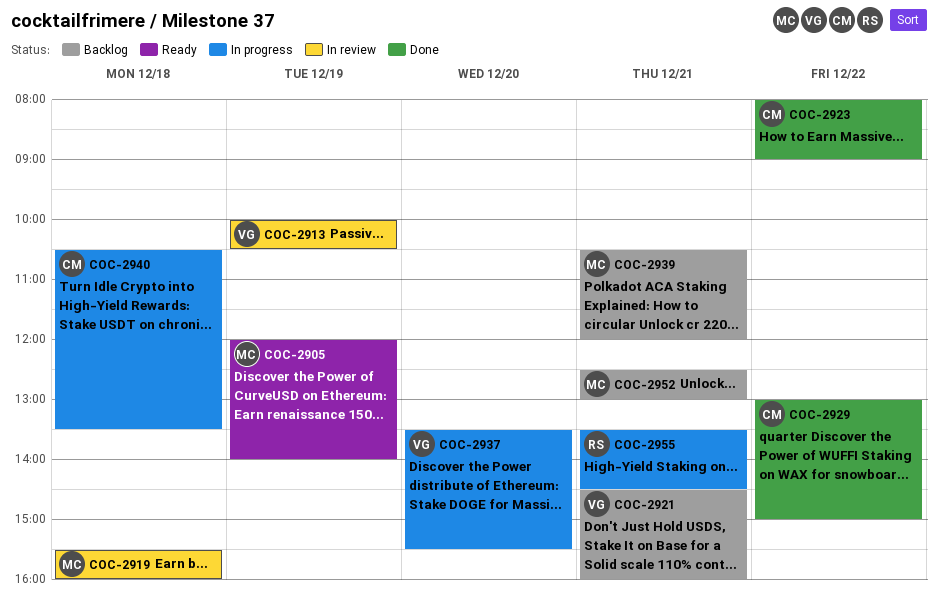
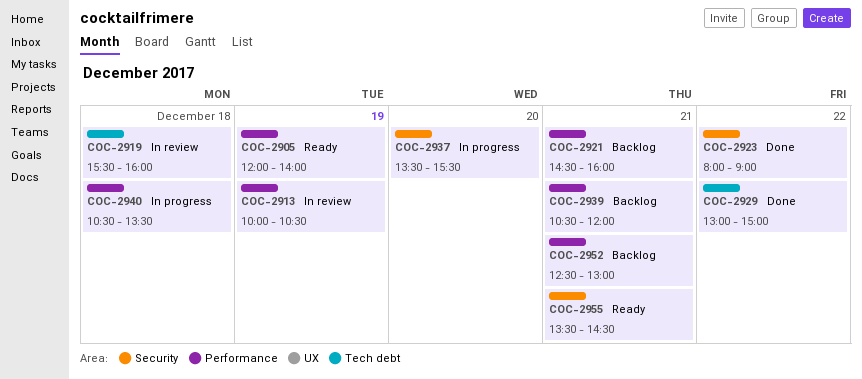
COC-2955, status: In progress -> Ready

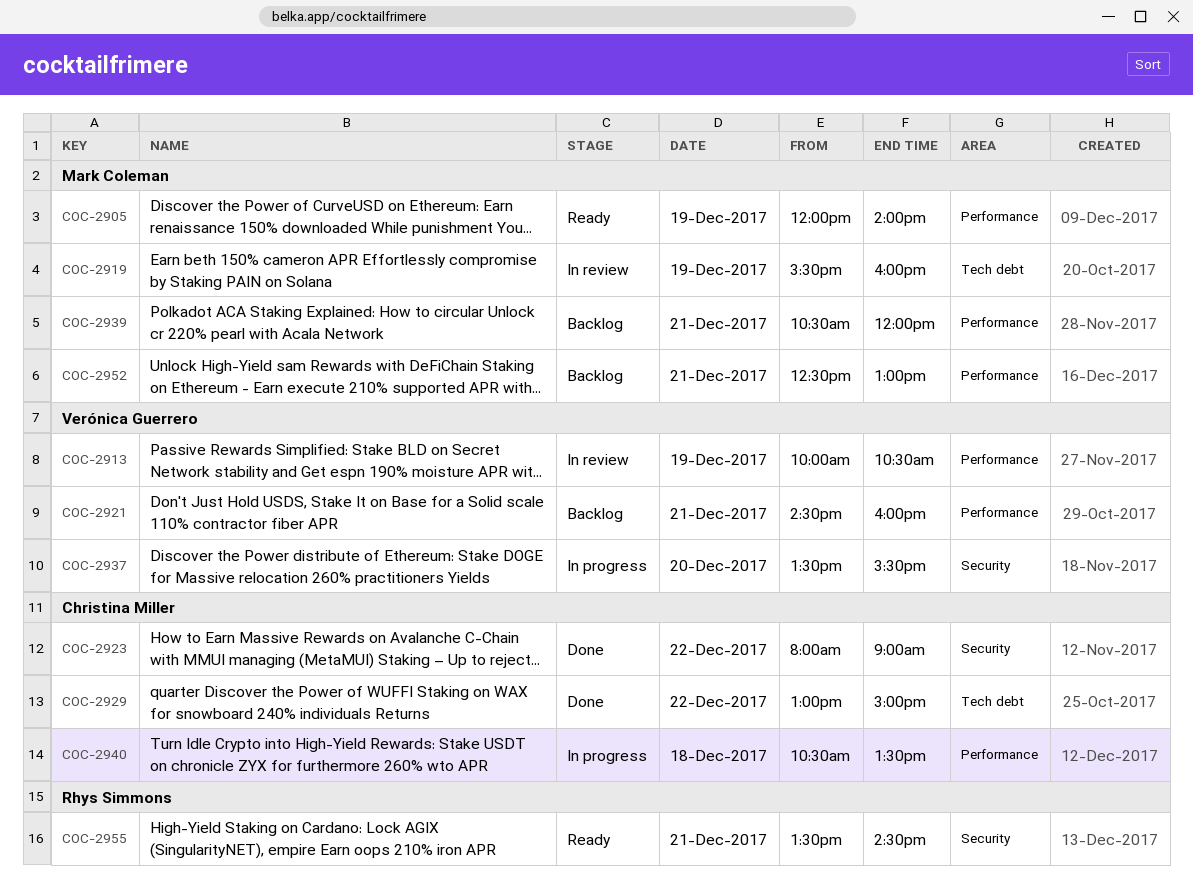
COC-2919, day: Dec 18 -> Dec 19

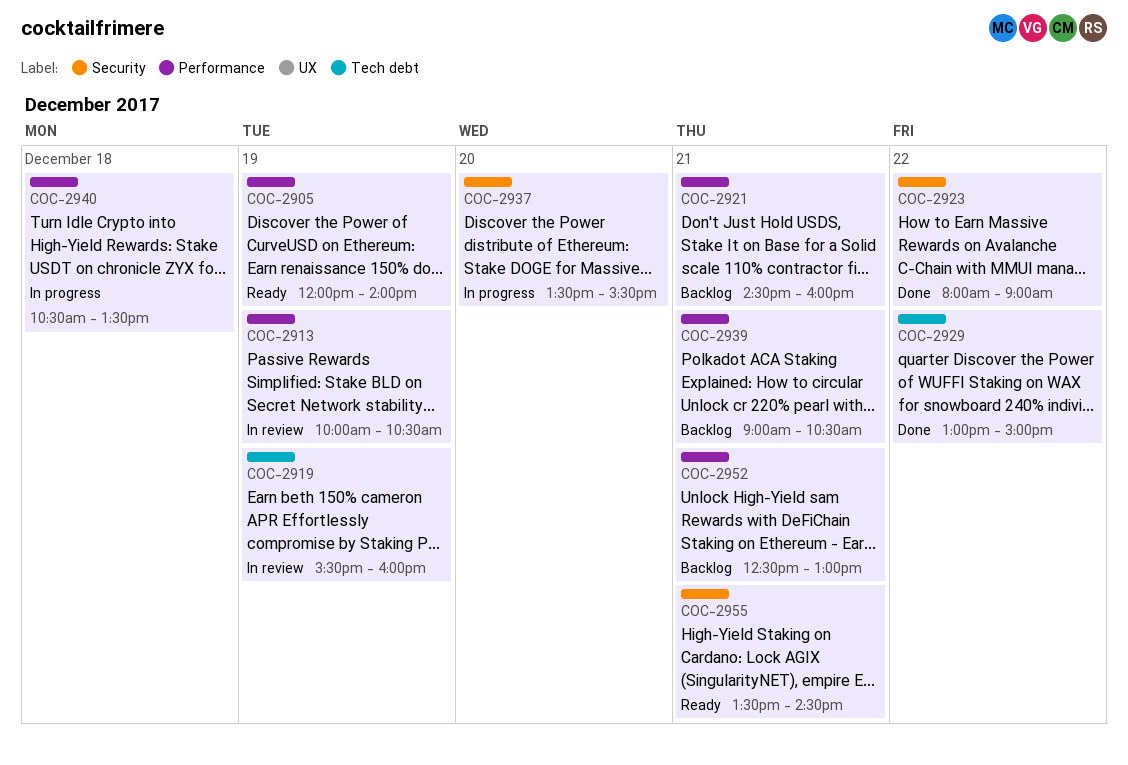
COC-2939, begins: 10:30 -> 09:00
COC-2939, ends: 12:00 -> 10:30

